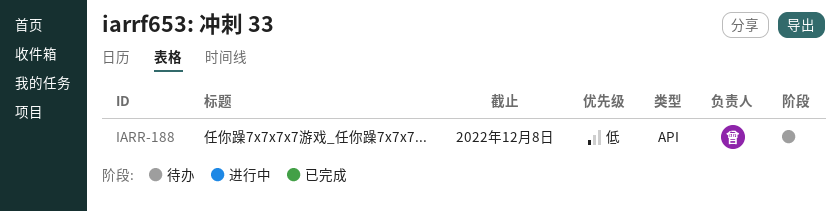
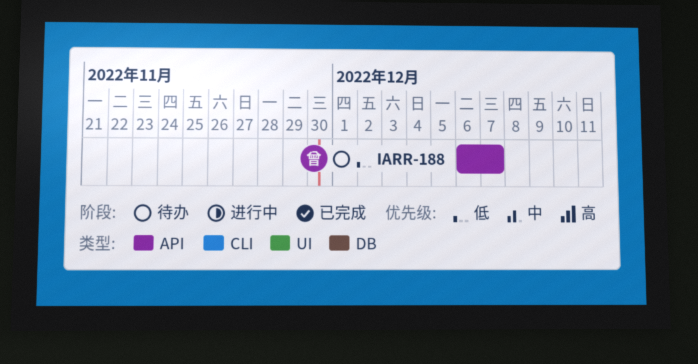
IARR-188, due: Dec 8 -> Dec 7

